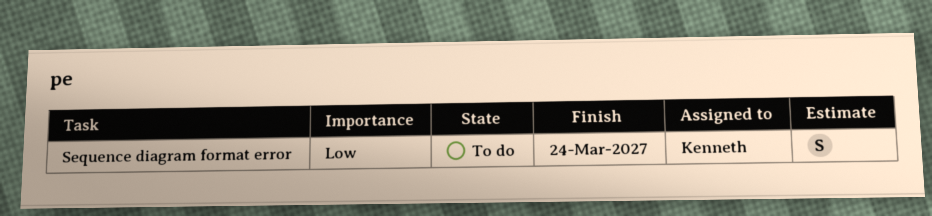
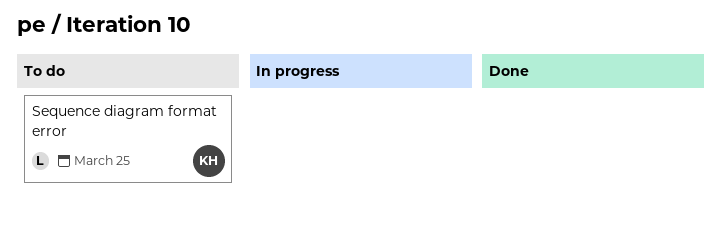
Sequence diagram format error, estimate: S -> L
Sequence diagram format error, due: Mar 24 -> Mar 25

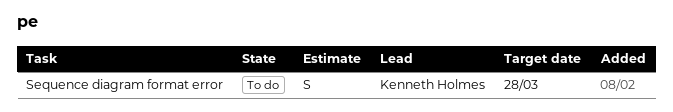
Sequence diagram format error, estimate: L -> S
Sequence diagram format error, due: Mar 25 -> Mar 28

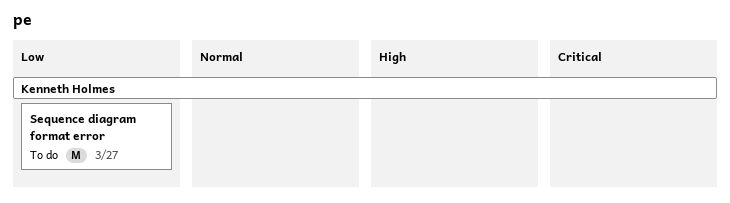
Sequence diagram format error, estimate: S -> M
Sequence diagram format error, due: Mar 28 -> Mar 27

